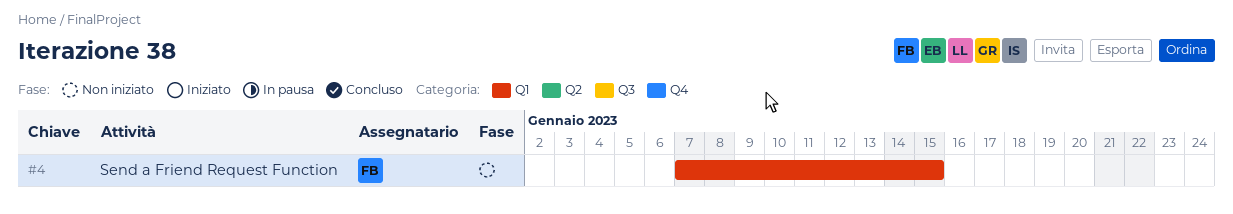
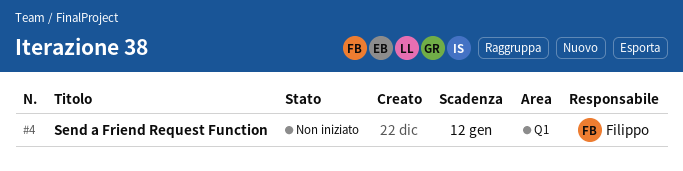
#4, due: Jan 15 -> Jan 12

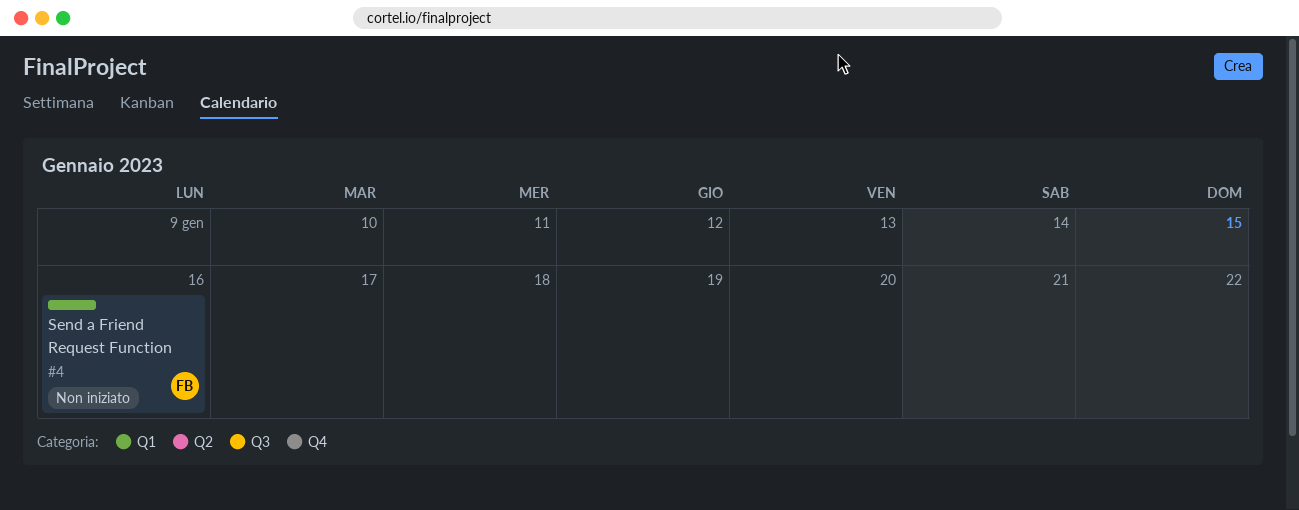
#4, due: Jan 12 -> Jan 16

